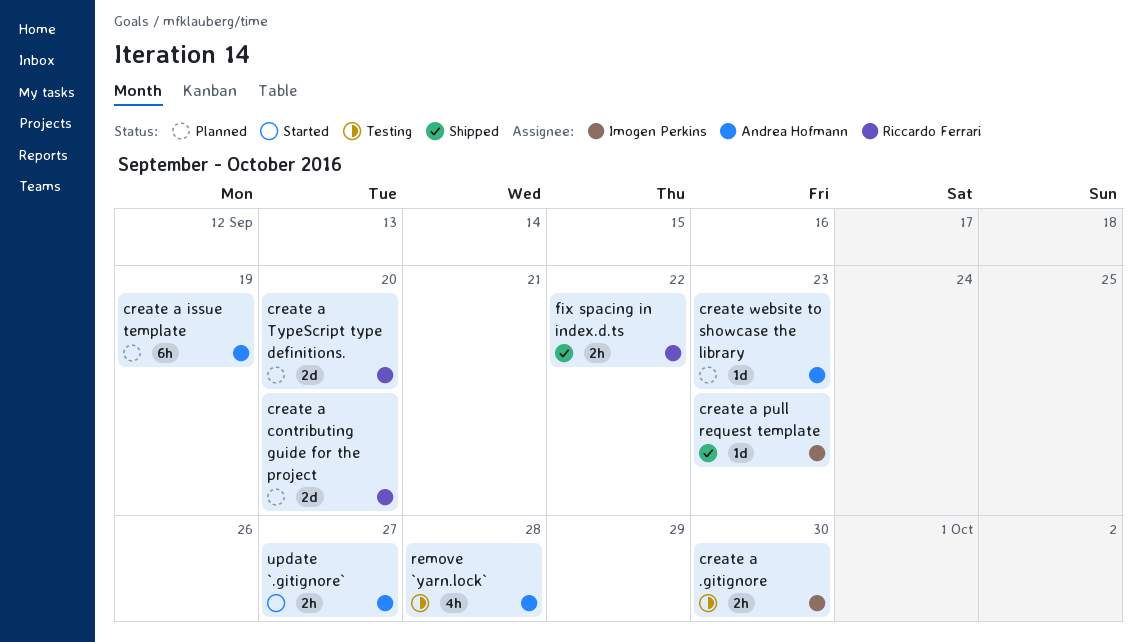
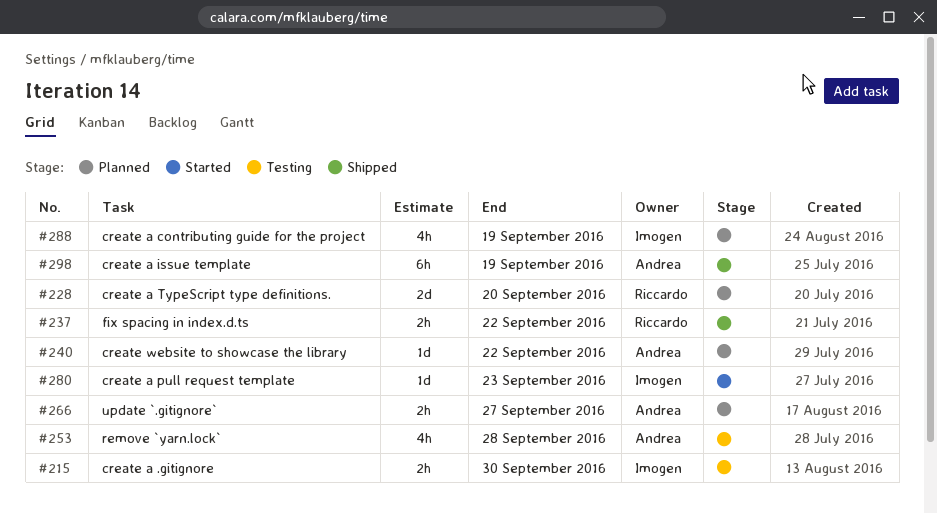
create a contributing guide for the project, owner: Riccardo Ferrari -> Imogen Perkins
create a contributing guide for the project, estimate: 2d -> 4h
create a contributing guide for the project, due: Sep 20 -> Sep 19
create a issue template, status: Planned -> Shipped
create a pull request template, status: Shipped -> Started
create website to showcase the library, due: Sep 23 -> Sep 22
update `.gitignore`, status: Started -> Planned

